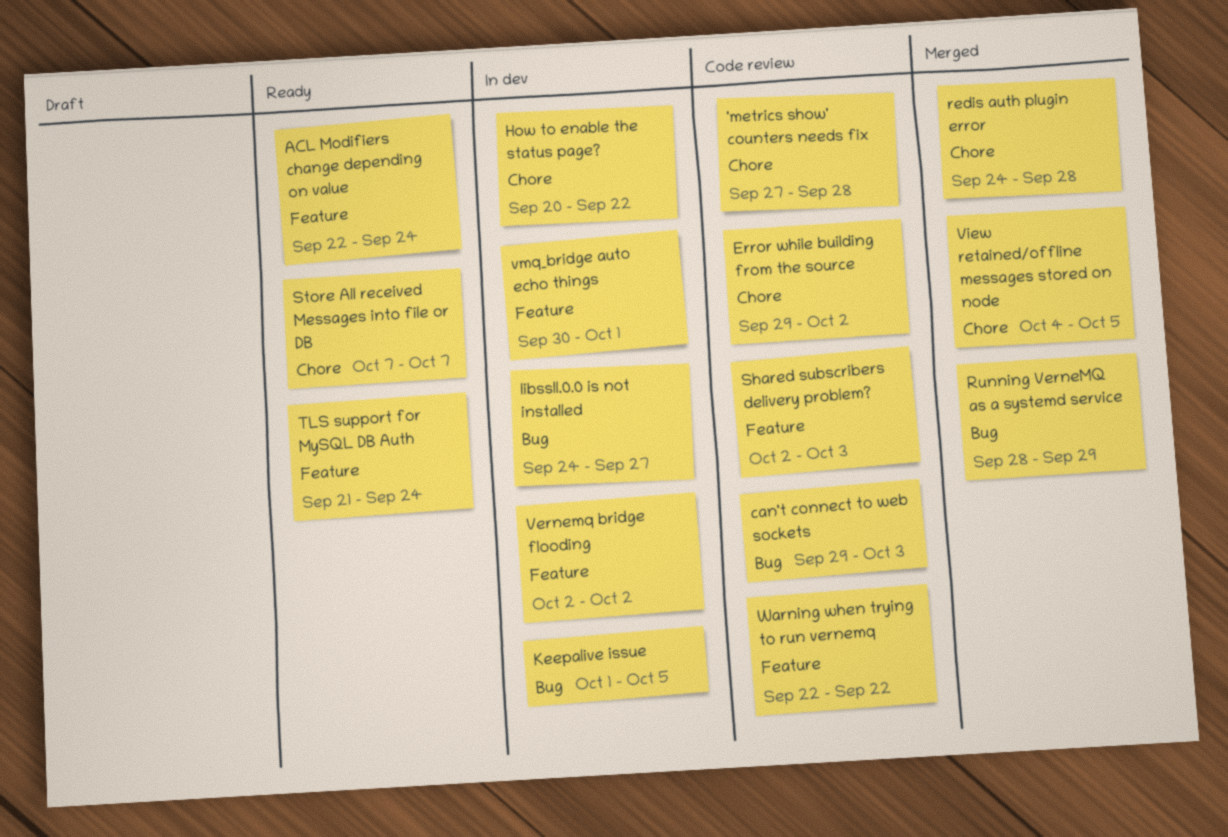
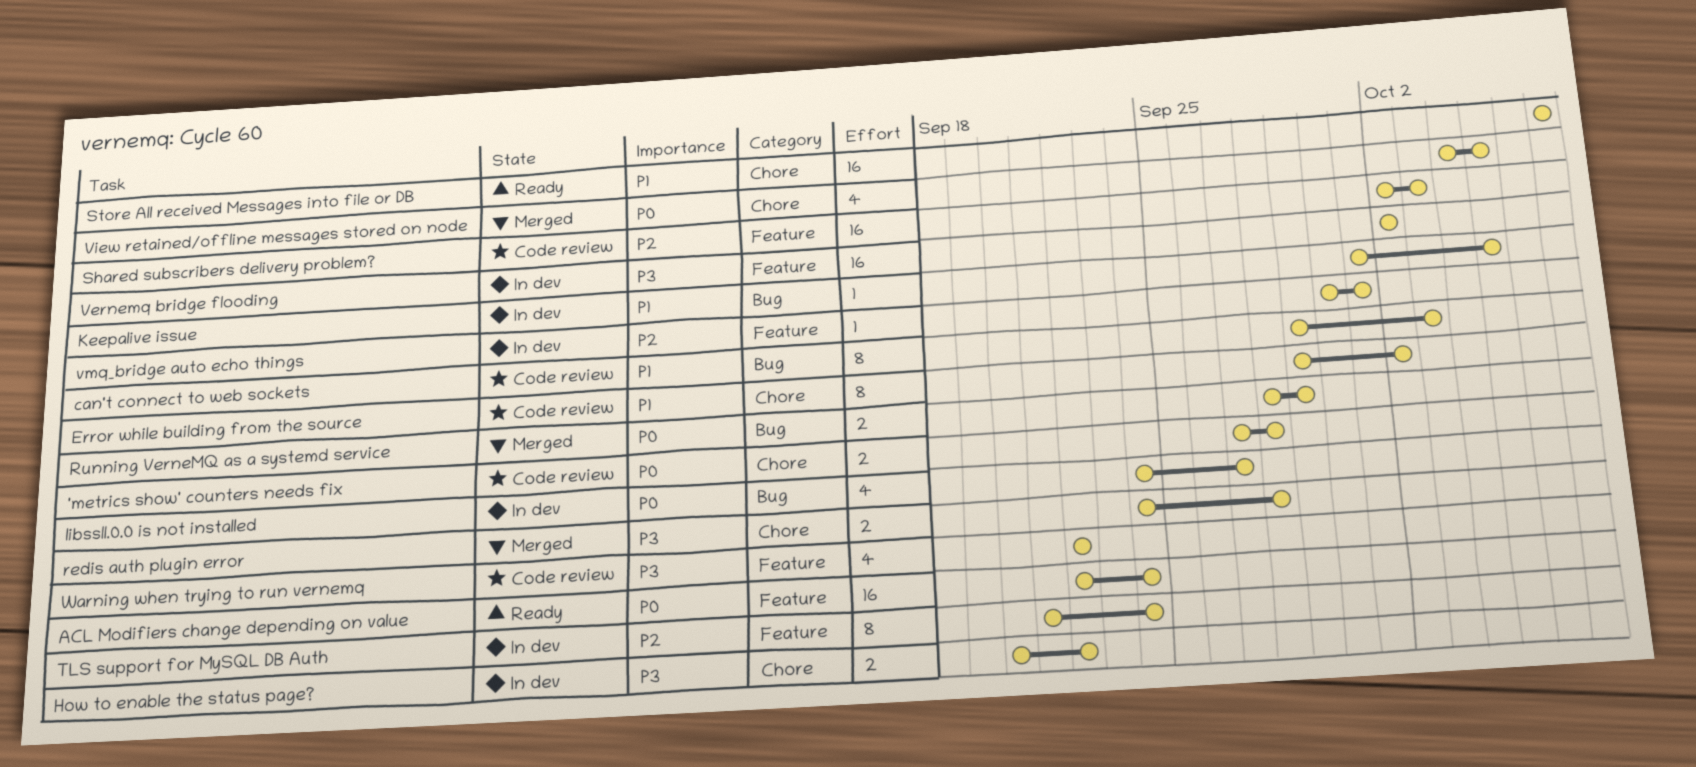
TLS support for MySQL DB Auth, status: Ready -> In dev

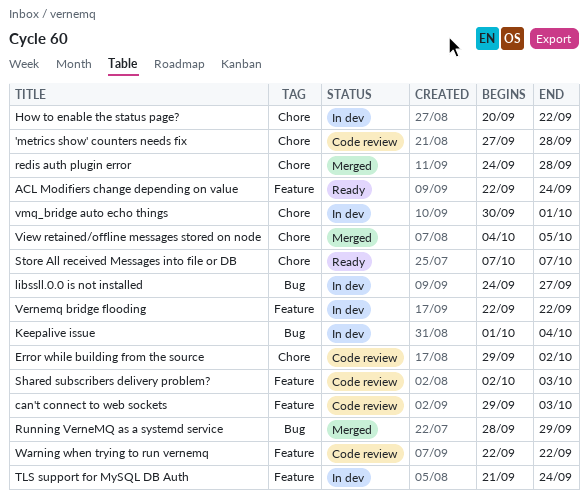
can't connect to web sockets, label: Bug -> Feature
Keepalive issue, due: Oct 5 -> Oct 4
Vernemq bridge flooding, start: Oct 2 -> Sep 22
Vernemq bridge flooding, due: Oct 2 -> Sep 22
vmq_bridge auto echo things, label: Feature -> Chore

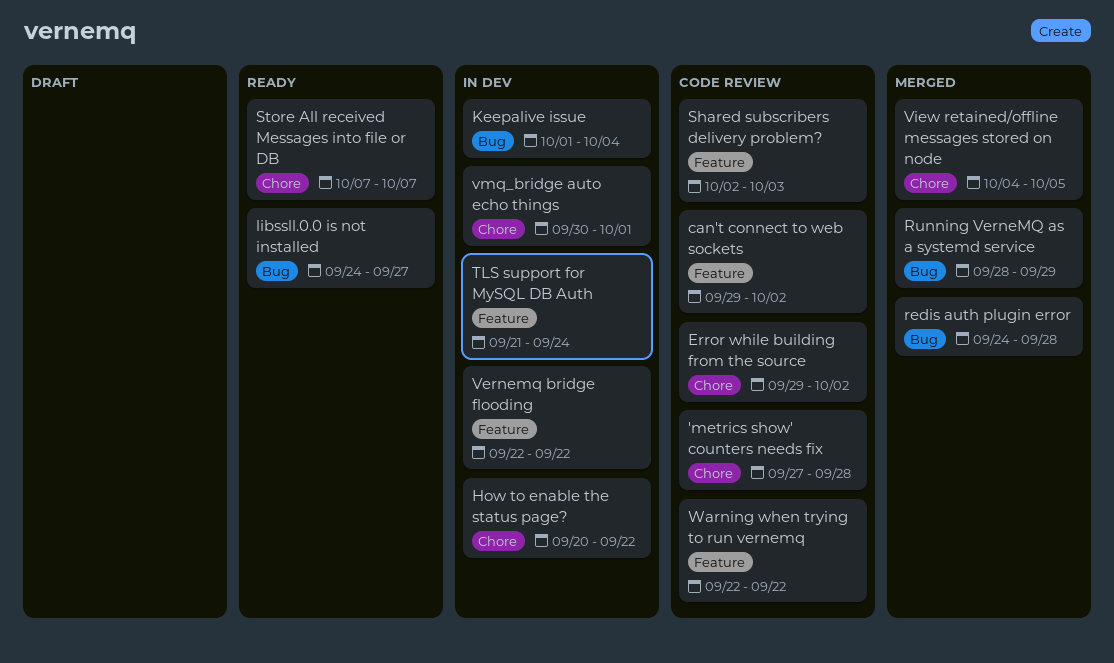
ACL Modifiers change depending on value: present -> none
can't connect to web sockets, due: Oct 3 -> Oct 2
libssll.0.0 is not installed, status: In dev -> Ready
redis auth plugin error, label: Chore -> Bug

